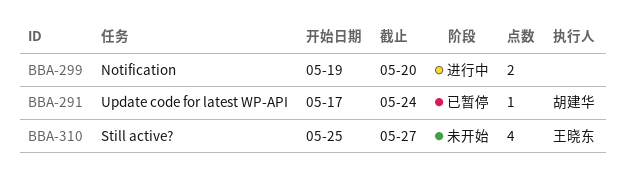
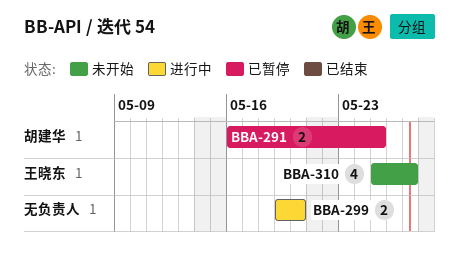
BBA-291, estimate: 1 -> 2
BBA-291, start: May 17 -> May 16
BBA-291, due: May 24 -> May 25

